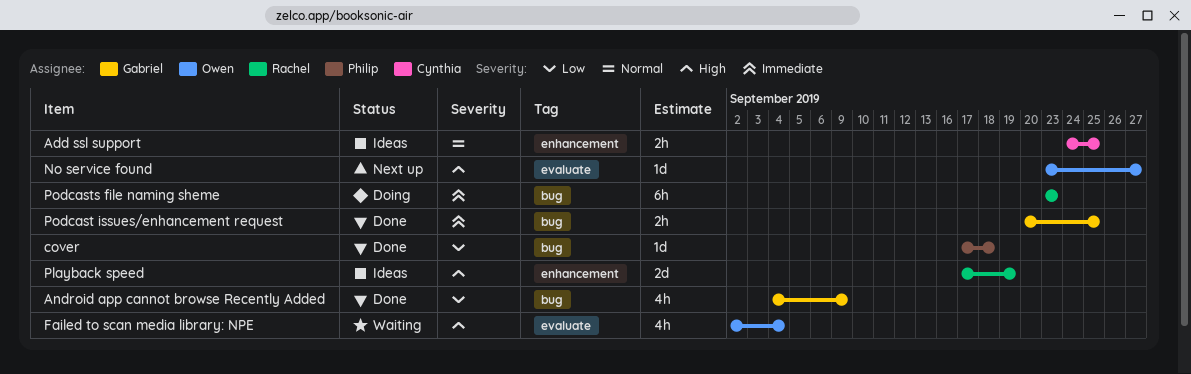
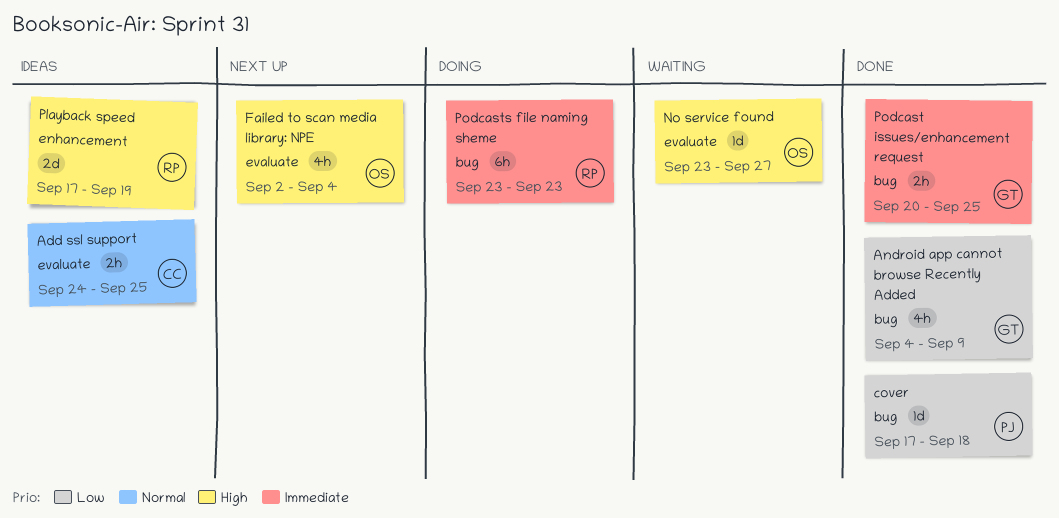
Add ssl support, label: enhancement -> evaluate
Failed to scan media library: NPE, status: Waiting -> Next up
No service found, status: Next up -> Waiting

